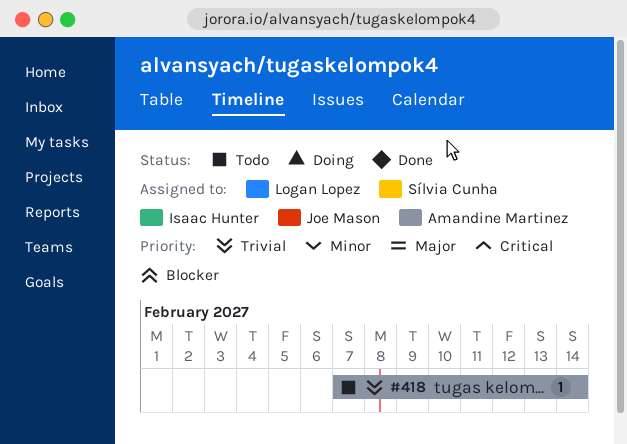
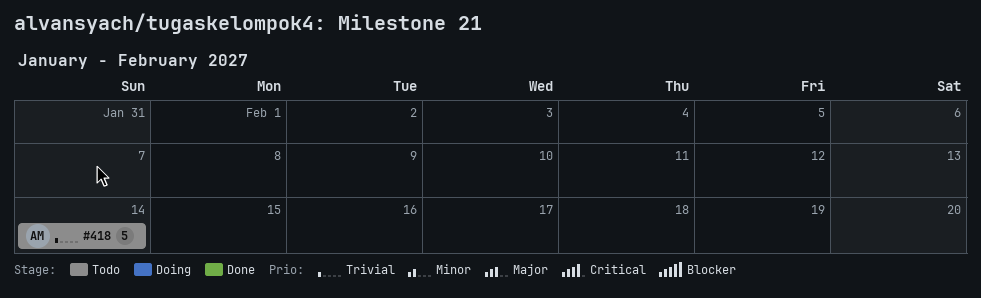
#418, estimate: 1 -> 5
#418, start: Feb 7 -> Feb 14

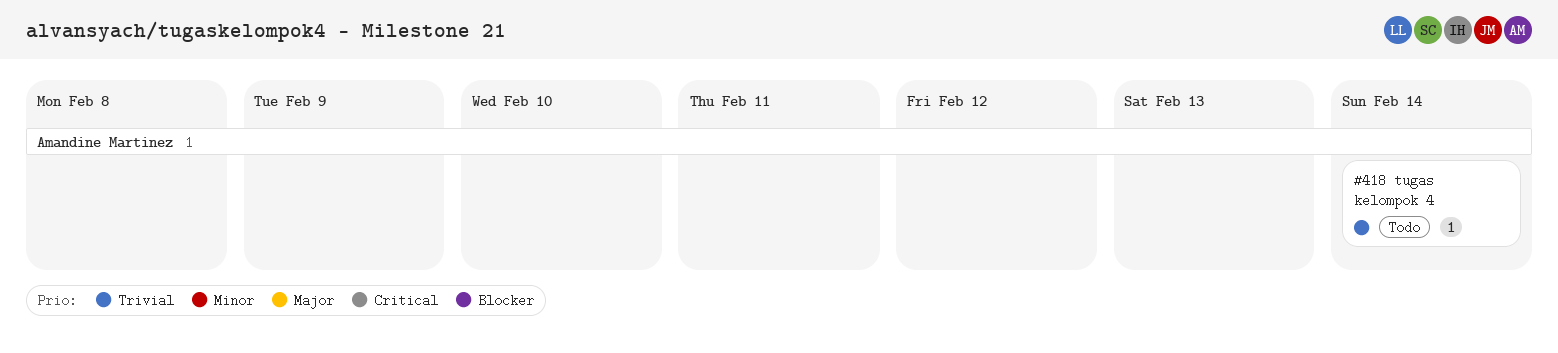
#418, estimate: 5 -> 1

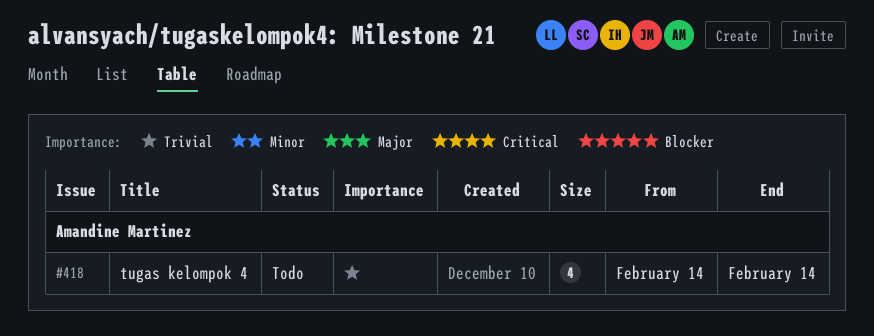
#418, estimate: 1 -> 4

